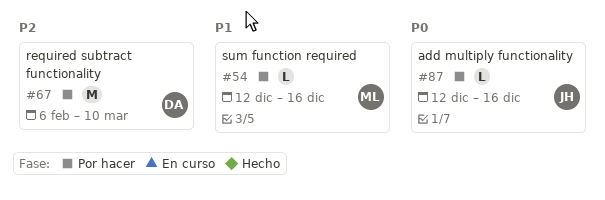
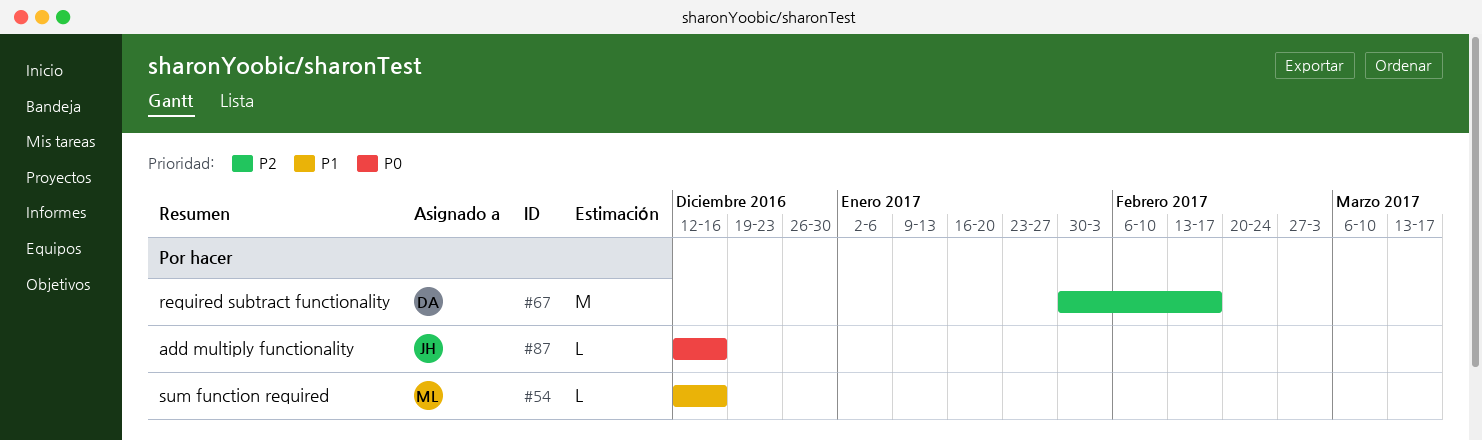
#67, start: Feb 6 -> Jan 30
#67, due: Mar 10 -> Feb 17

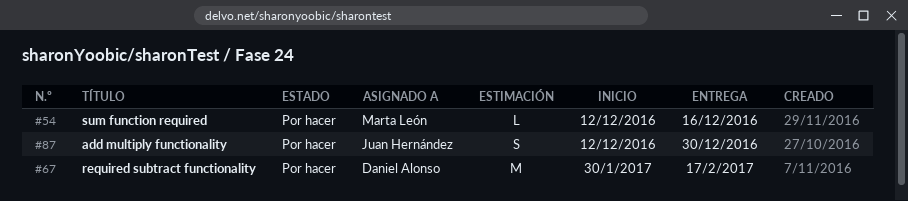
#87, estimate: L -> S
#87, due: Dec 16 -> Dec 30

